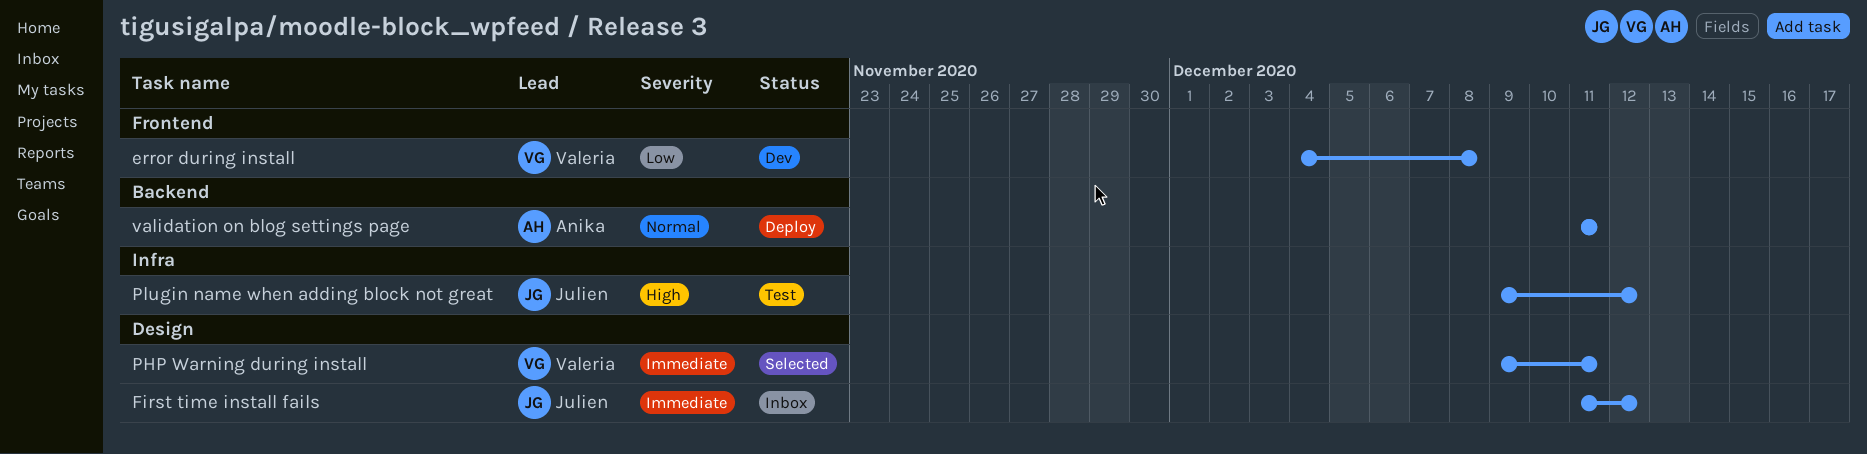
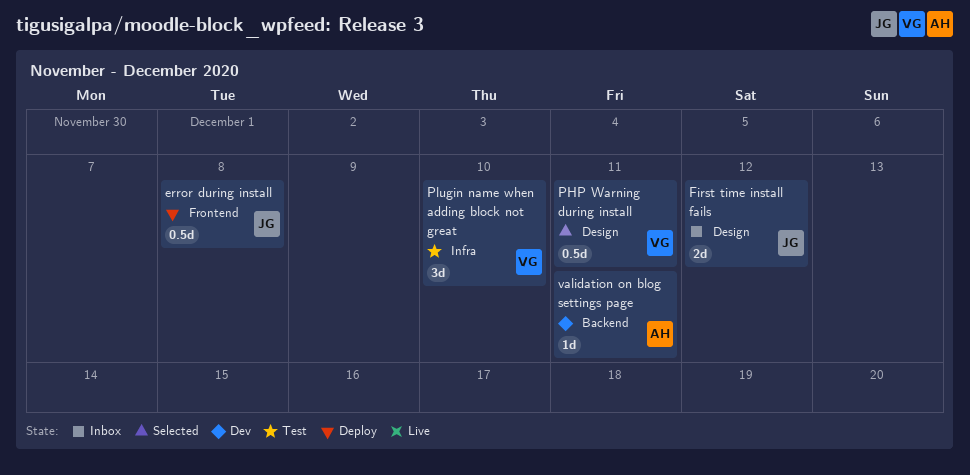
error during install, status: Dev -> Deploy
error during install, owner: Valeria -> Julien
Plugin name when adding block not great, owner: Julien -> Valeria
Plugin name when adding block not great, due: Dec 12 -> Dec 10
validation on blog settings page, status: Deploy -> Dev

